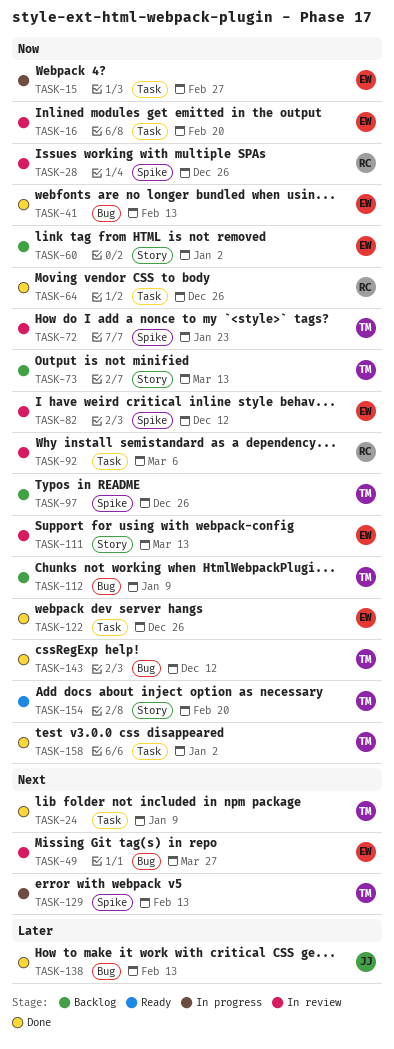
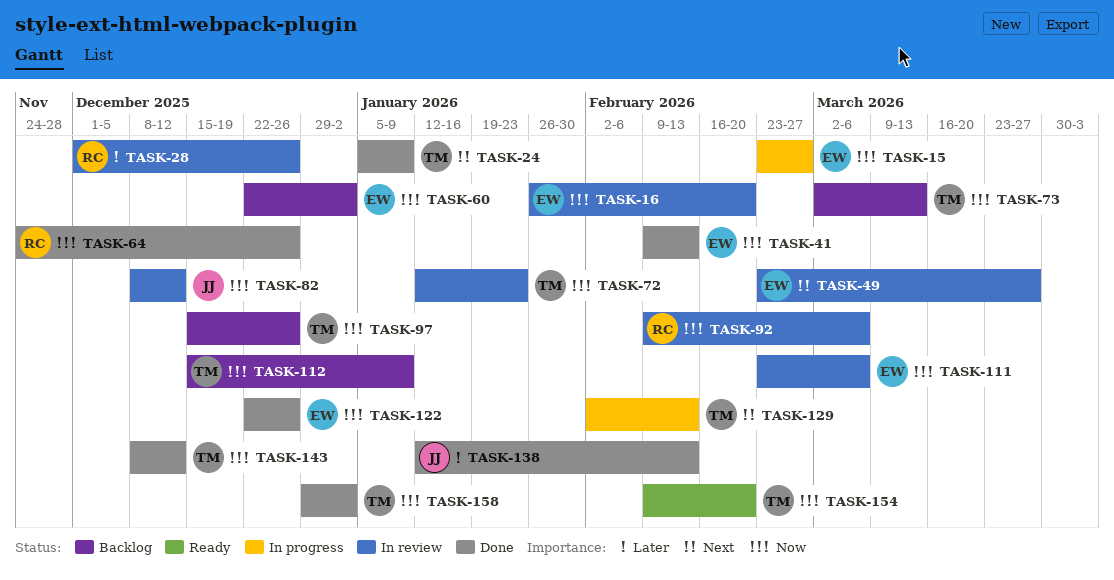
TASK-28, priority: Now -> Later
TASK-82, owner: EW -> JJ
TASK-111, due: Mar 13 -> Mar 6

